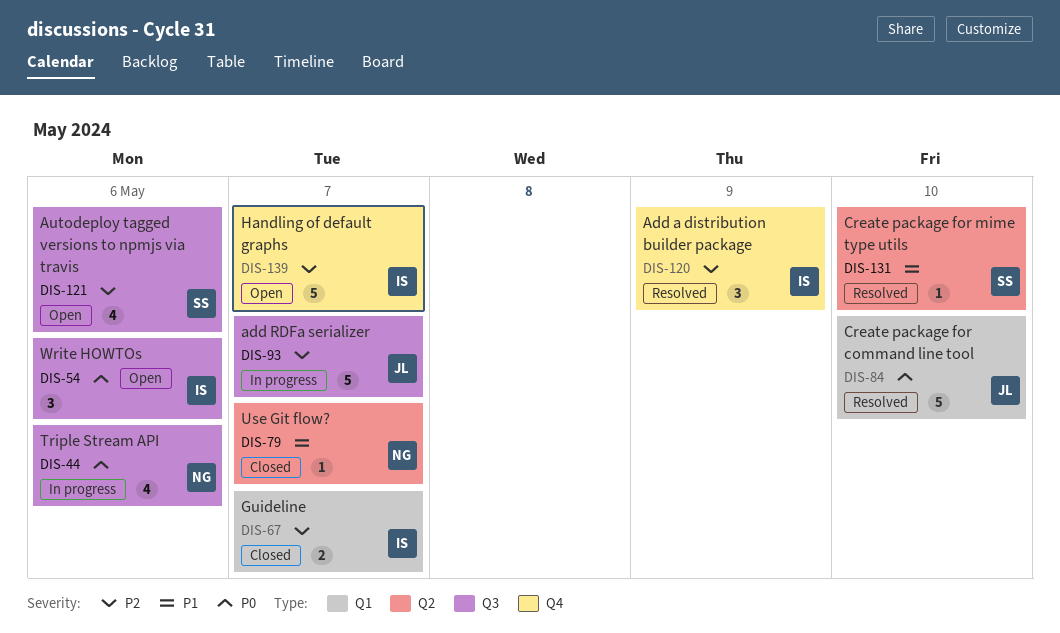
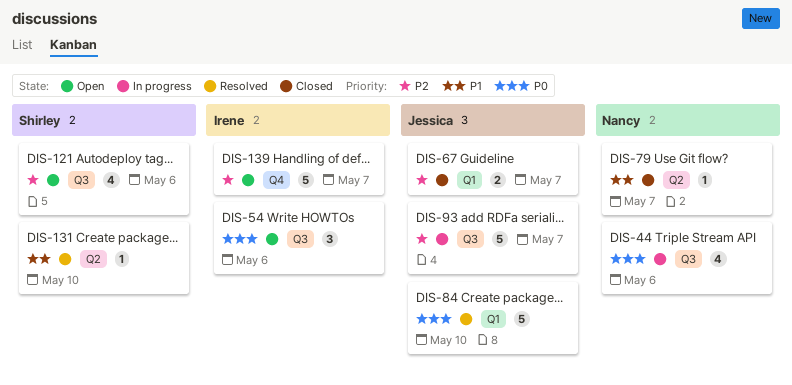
DIS-67, owner: Irene -> Jessica
DIS-120: present -> none

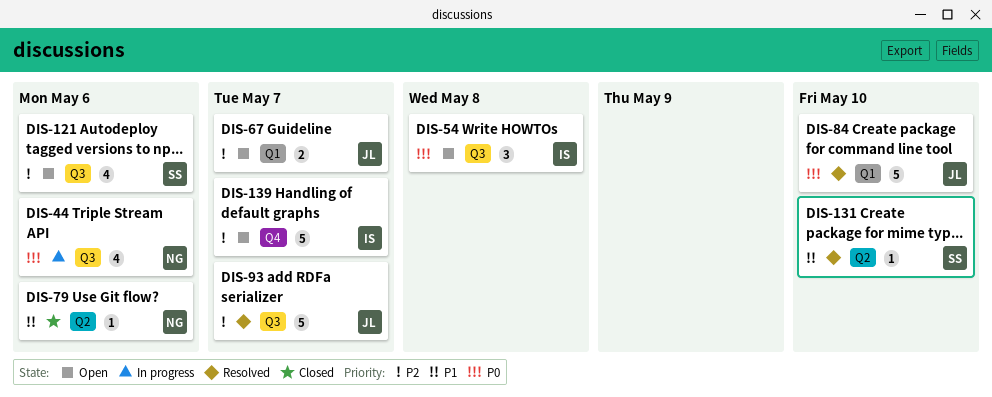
DIS-54, due: May 6 -> May 8
DIS-67, status: Closed -> Open
DIS-79, due: May 7 -> May 6
DIS-93, status: In progress -> Resolved

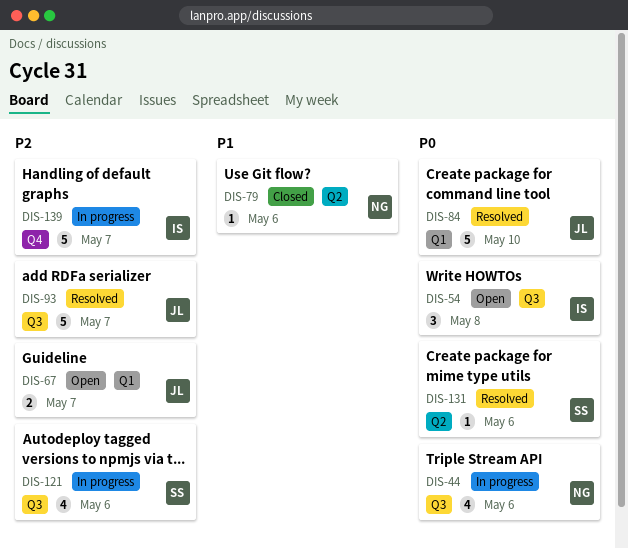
DIS-121, status: Open -> In progress
DIS-131, priority: P1 -> P0
DIS-131, due: May 10 -> May 6
DIS-139, status: Open -> In progress

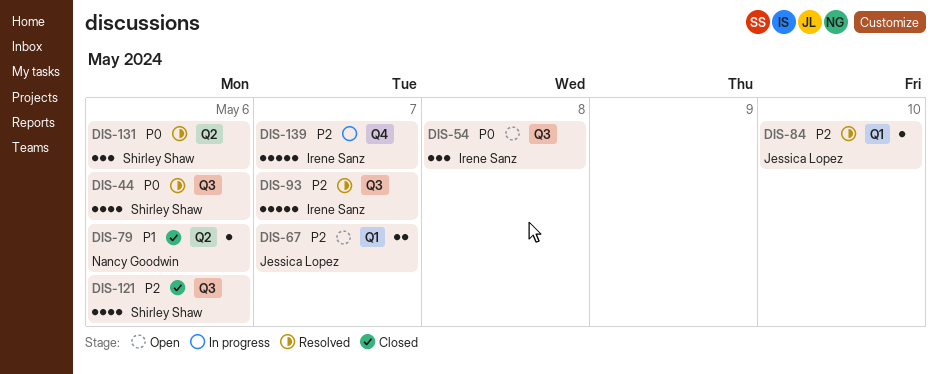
DIS-44, status: In progress -> Resolved
DIS-44, owner: Nancy Goodwin -> Shirley Shaw
DIS-84, priority: P0 -> P2
DIS-84, estimate: 5 -> 1
DIS-93, owner: Jessica Lopez -> Irene Sanz
DIS-121, status: In progress -> Closed
DIS-131, estimate: 1 -> 3

